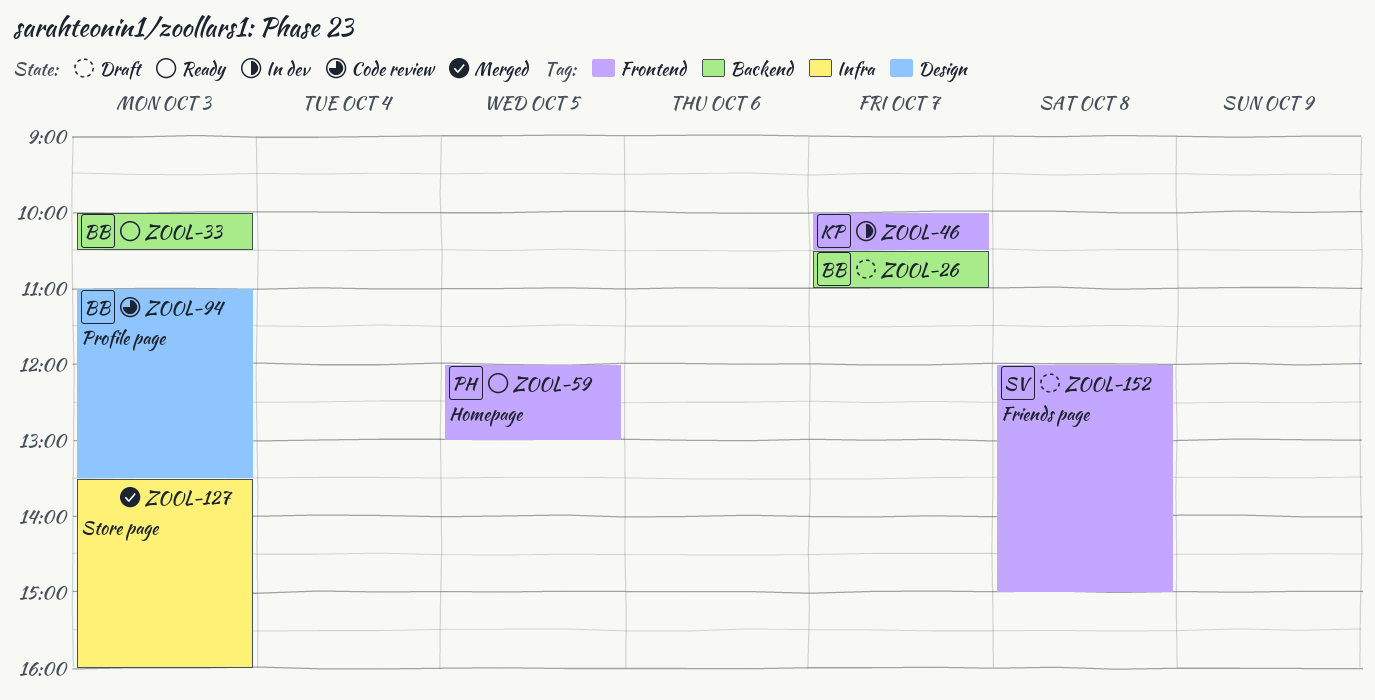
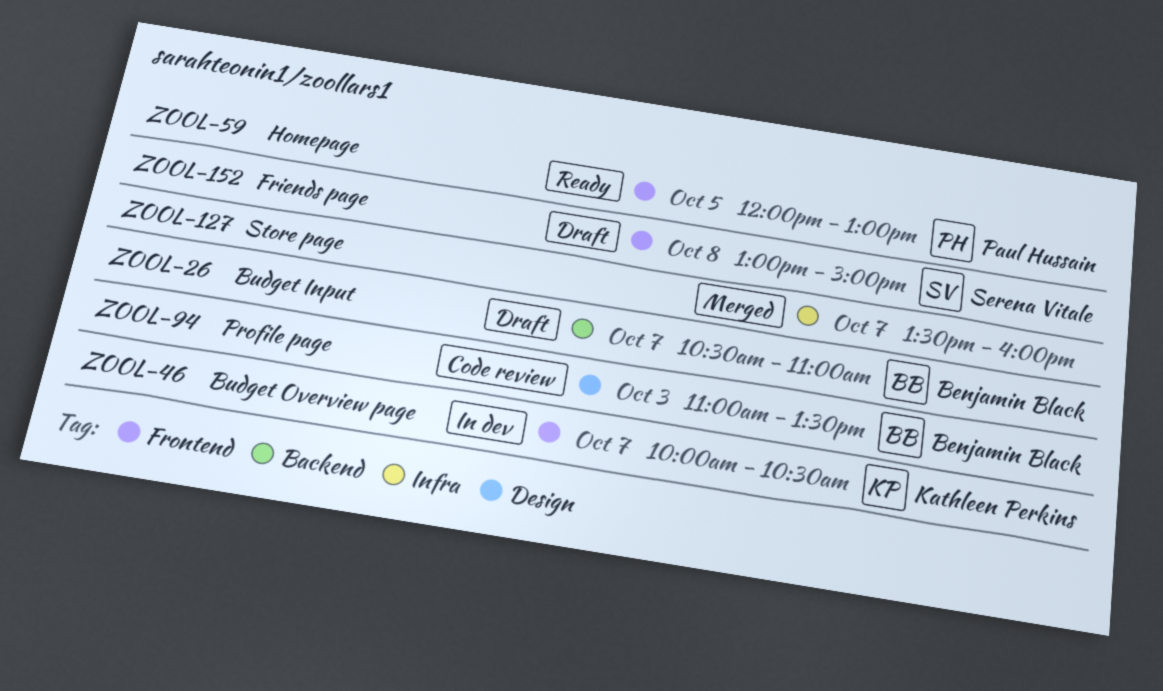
ZOOL-33: present -> none
ZOOL-127, day: Oct 3 -> Oct 7
ZOOL-152, begins: 12:00 -> 13:00

